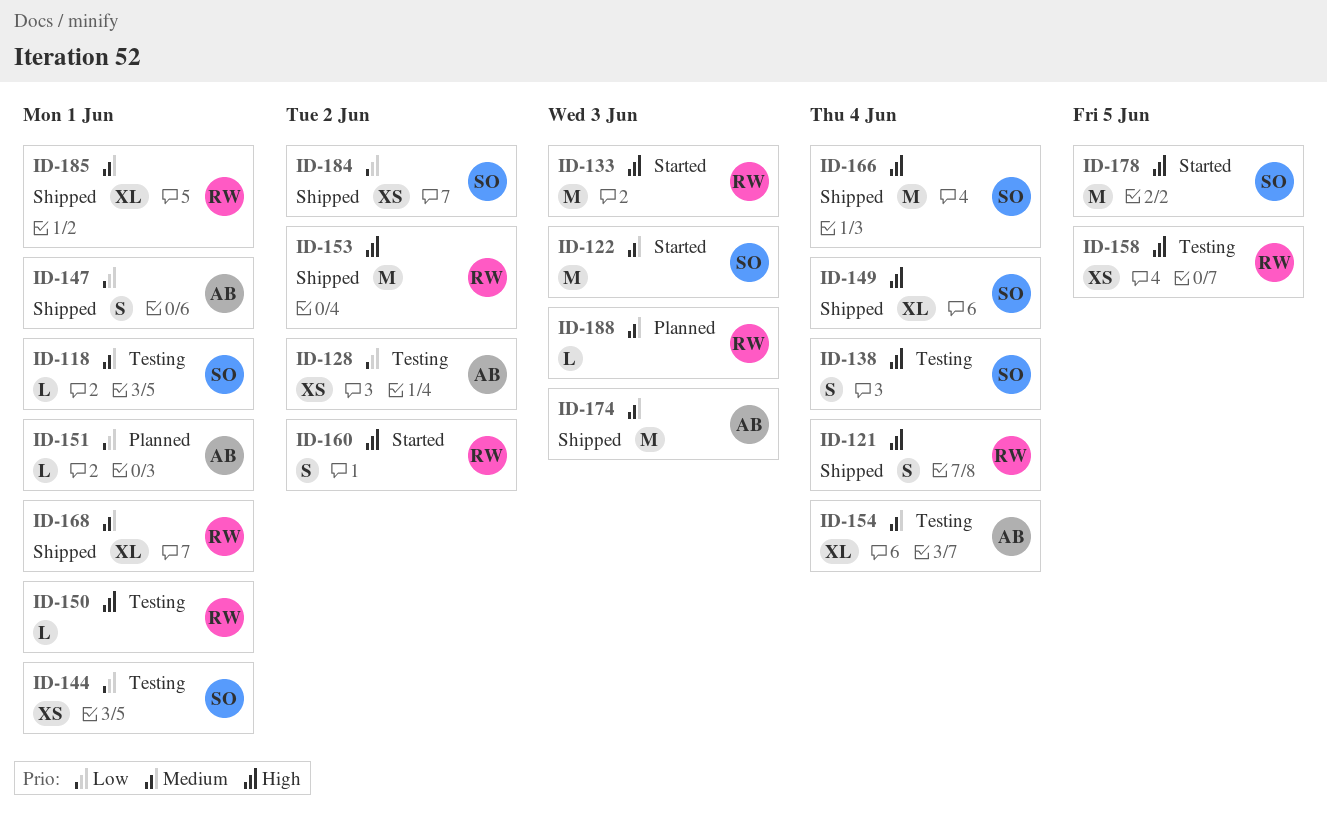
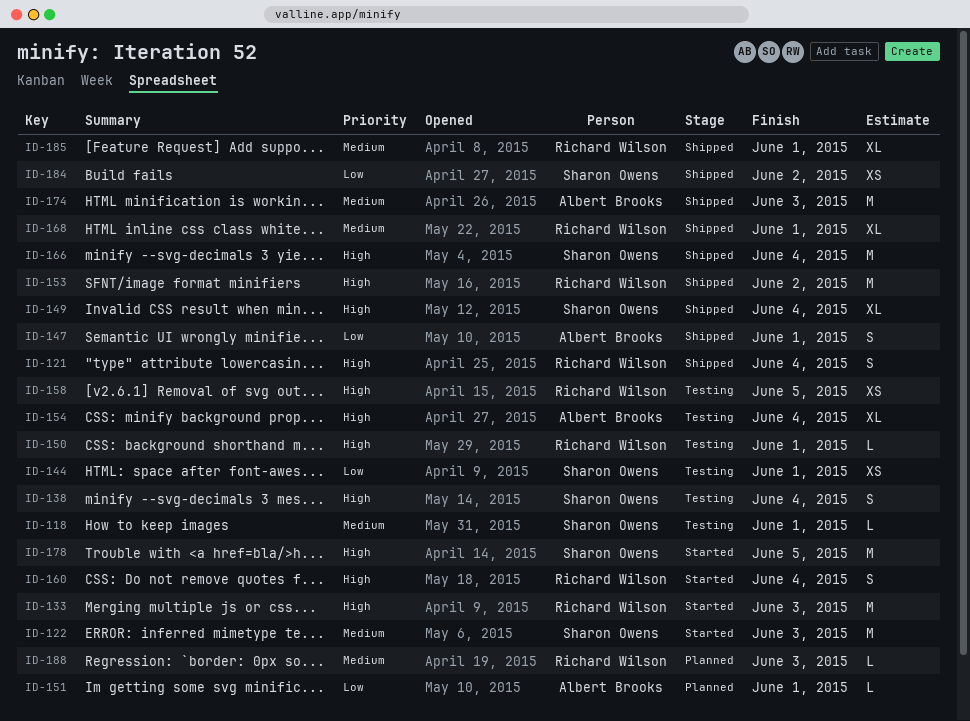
ID-128: present -> none
ID-154, priority: Medium -> High
ID-160, due: Jun 2 -> Jun 4

